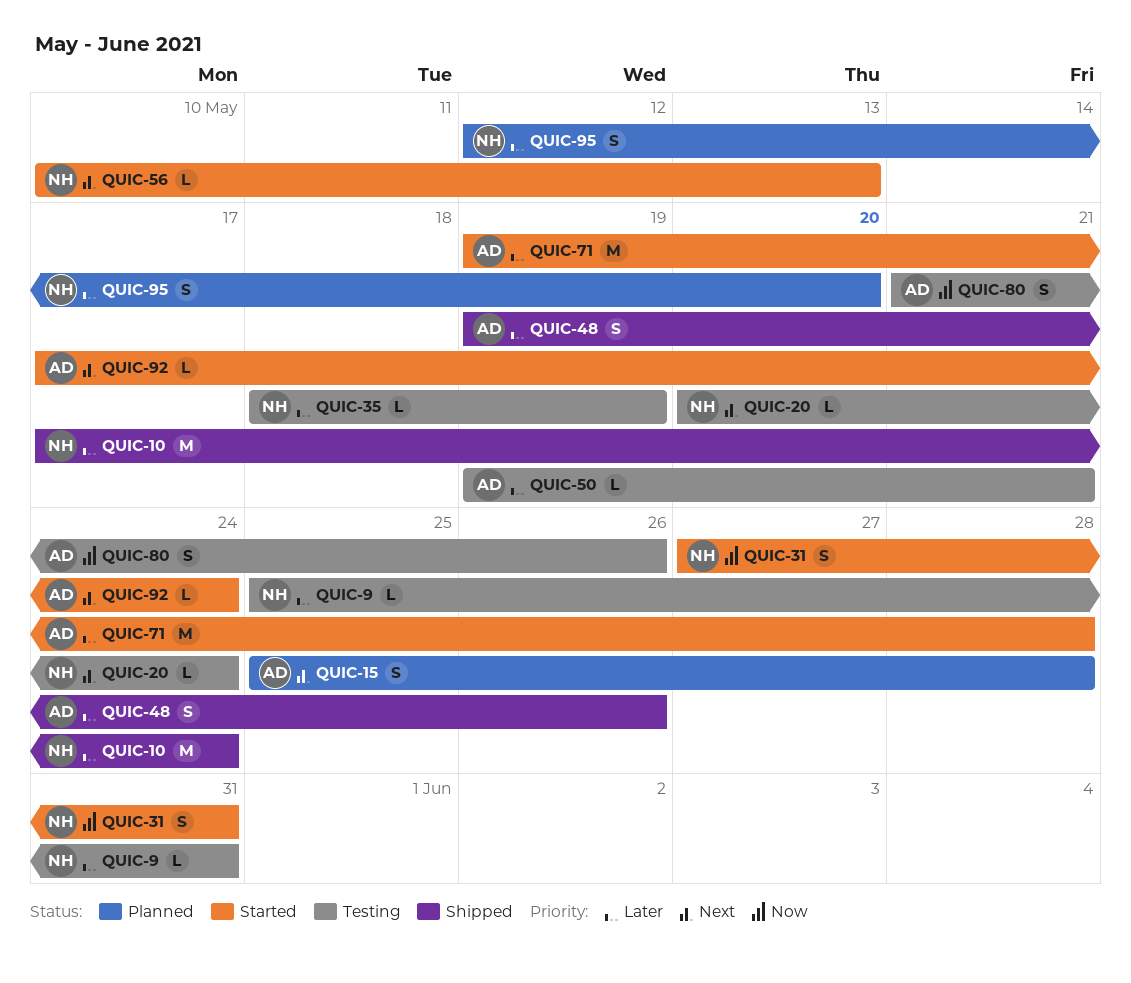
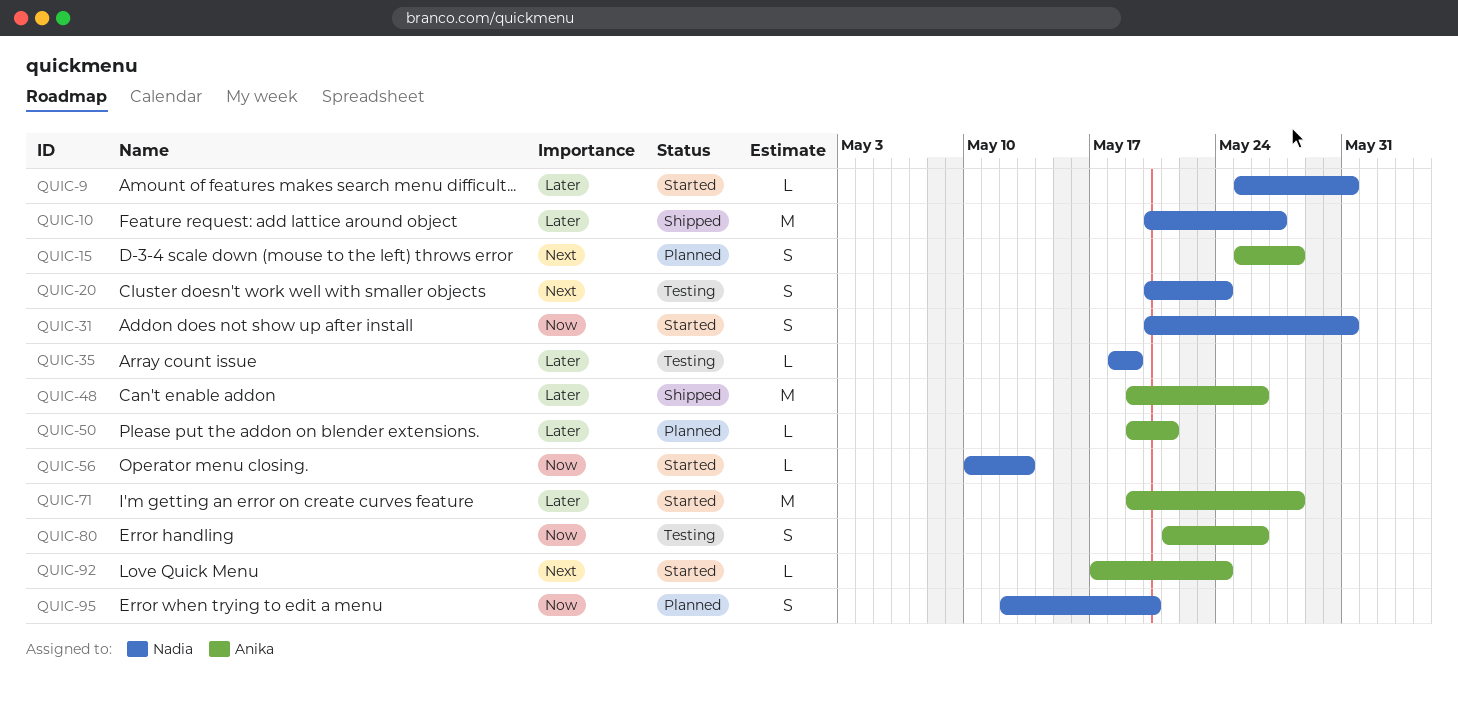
QUIC-9, status: Testing -> Started
QUIC-10, start: May 17 -> May 20
QUIC-10, due: May 24 -> May 27
QUIC-20, estimate: L -> S
QUIC-31, start: May 27 -> May 20
QUIC-48, estimate: S -> M
QUIC-50, status: Testing -> Planned
QUIC-56, priority: Next -> Now
QUIC-95, priority: Later -> Now

